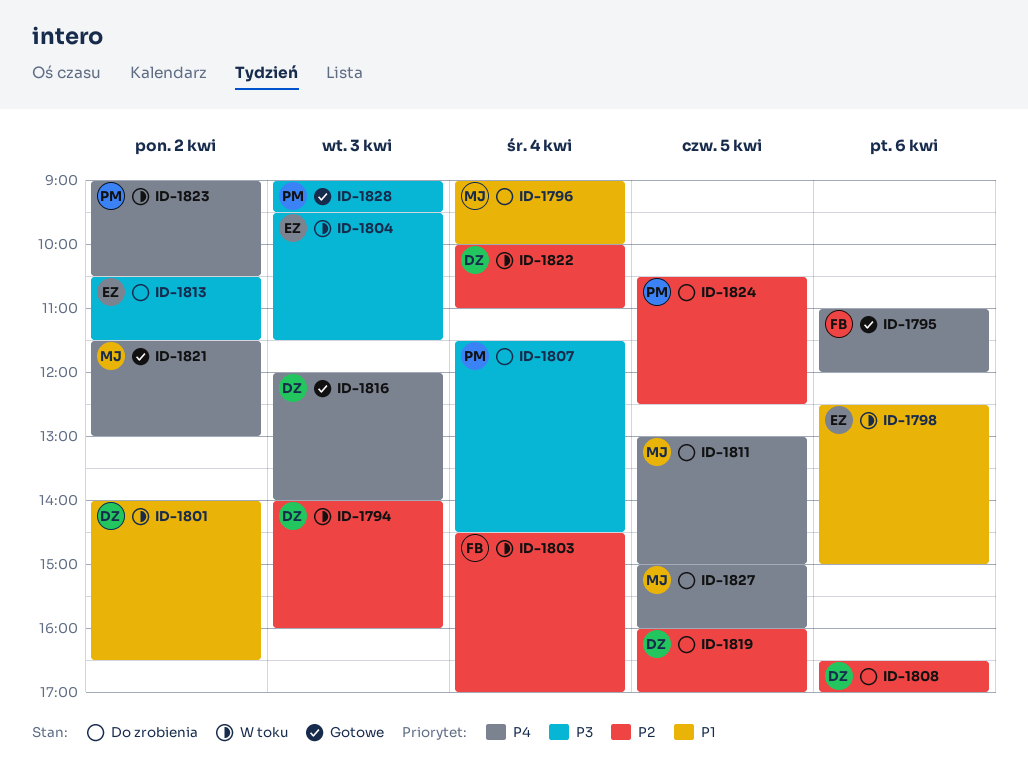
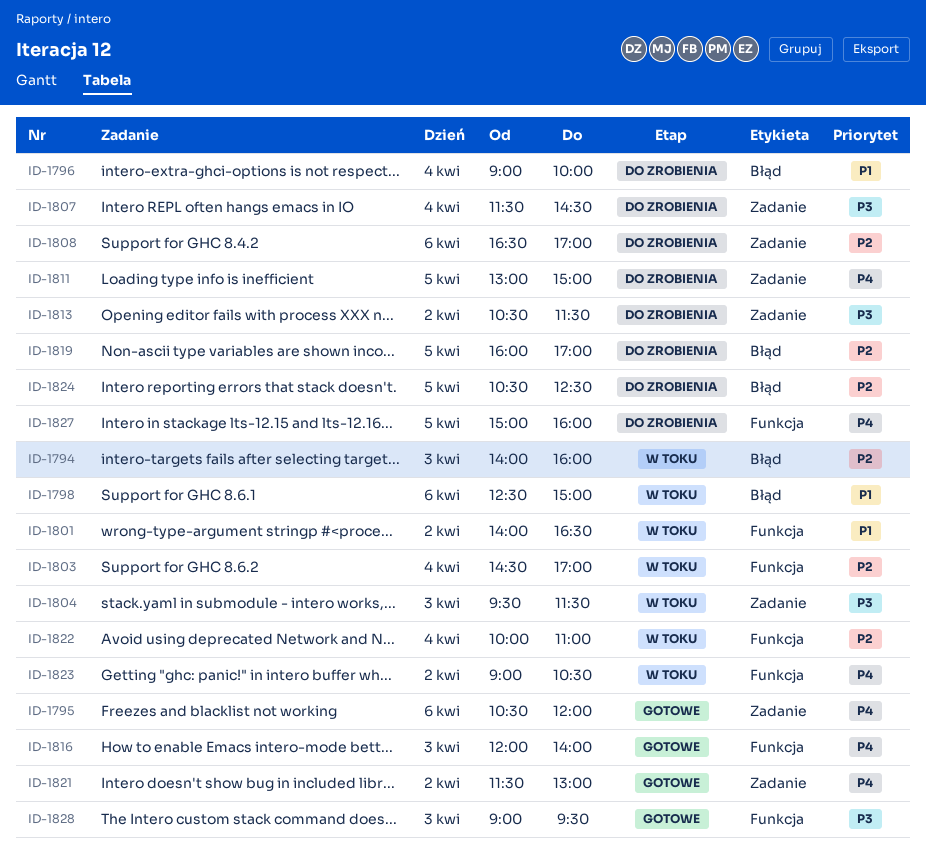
ID-1795, begins: 11:00 -> 10:30

